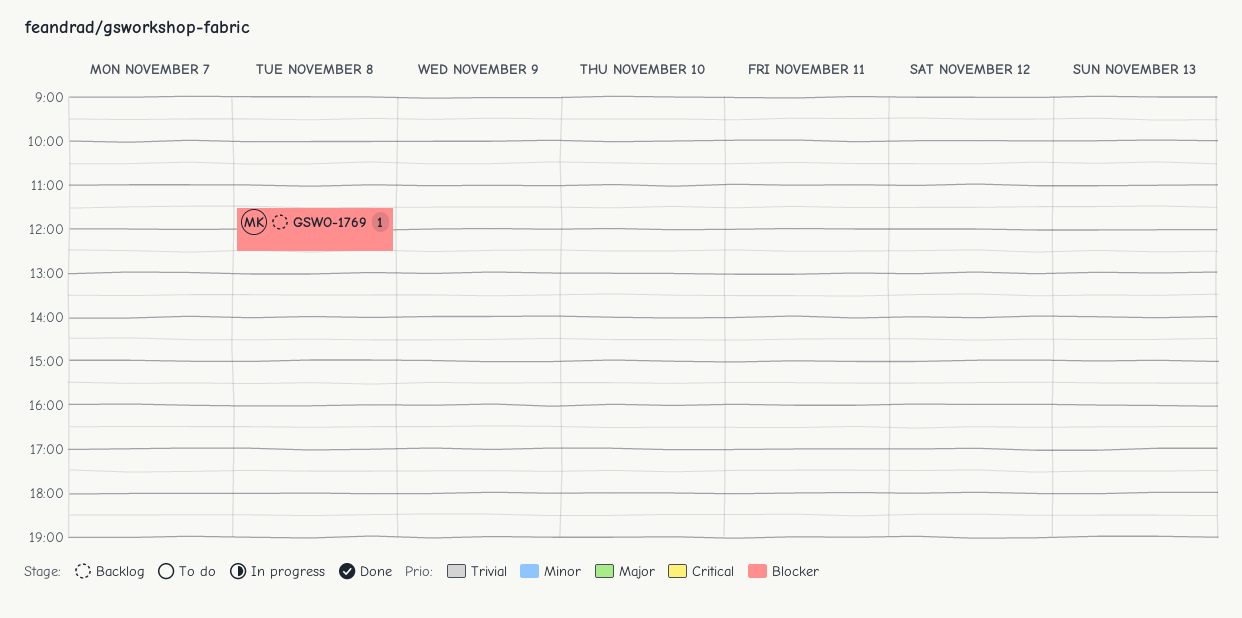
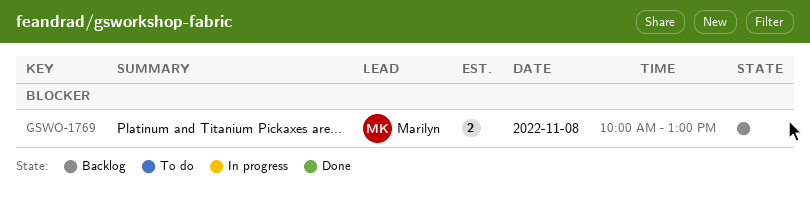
GSWO-1769, estimate: 1 -> 2
GSWO-1769, begins: 11:30 -> 10:00
GSWO-1769, ends: 12:30 -> 13:00

